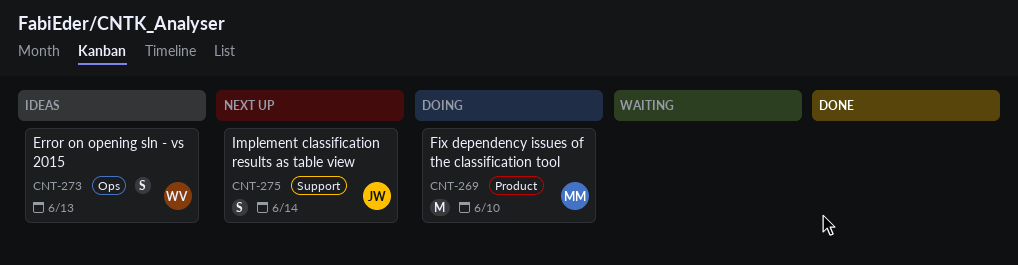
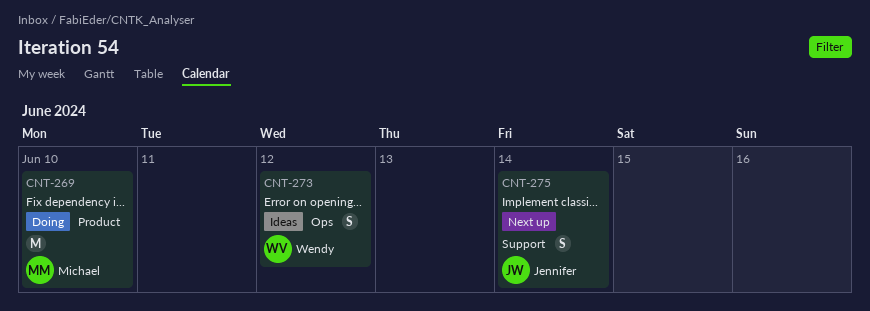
CNT-273, due: Jun 13 -> Jun 12

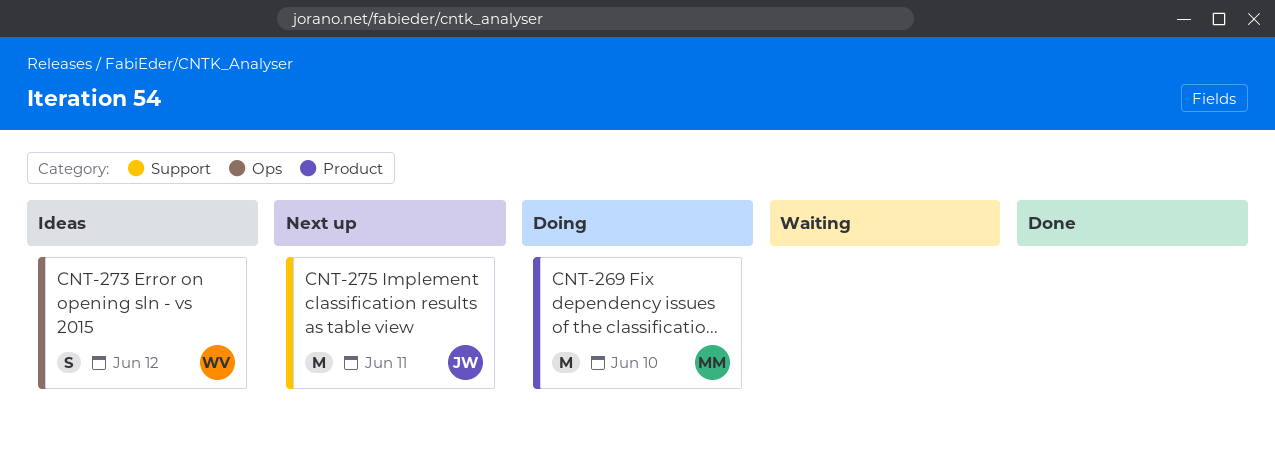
CNT-275, estimate: S -> M
CNT-275, due: Jun 14 -> Jun 11

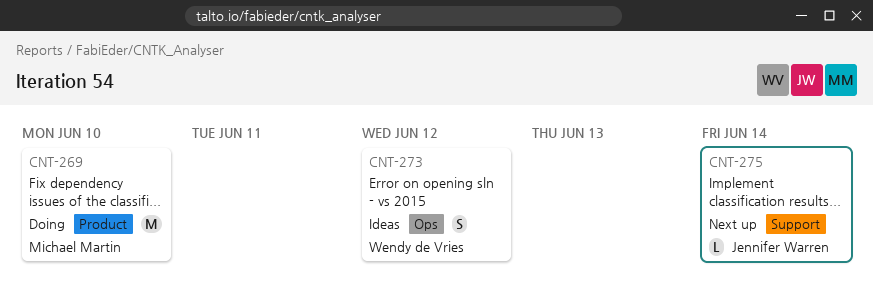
CNT-275, estimate: M -> L
CNT-275, due: Jun 11 -> Jun 14

